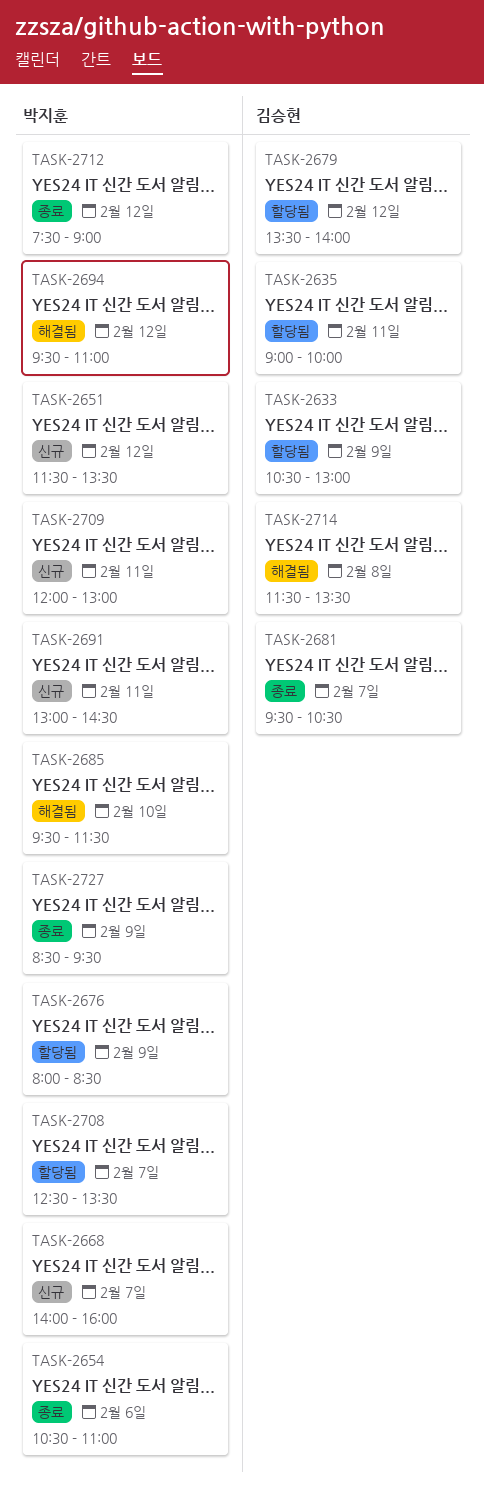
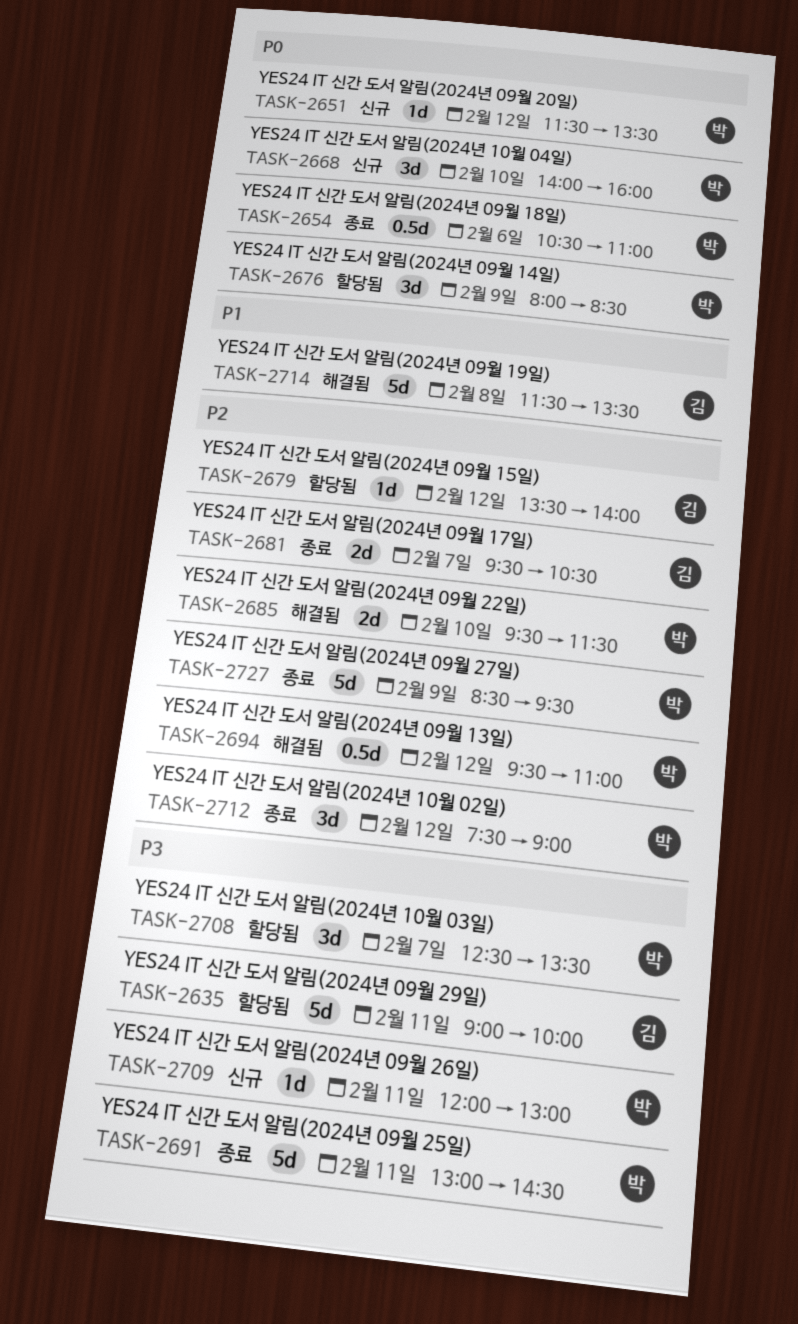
TASK-2633: present -> none
TASK-2668, day: Feb 7 -> Feb 10
TASK-2691, status: 신규 -> 종료

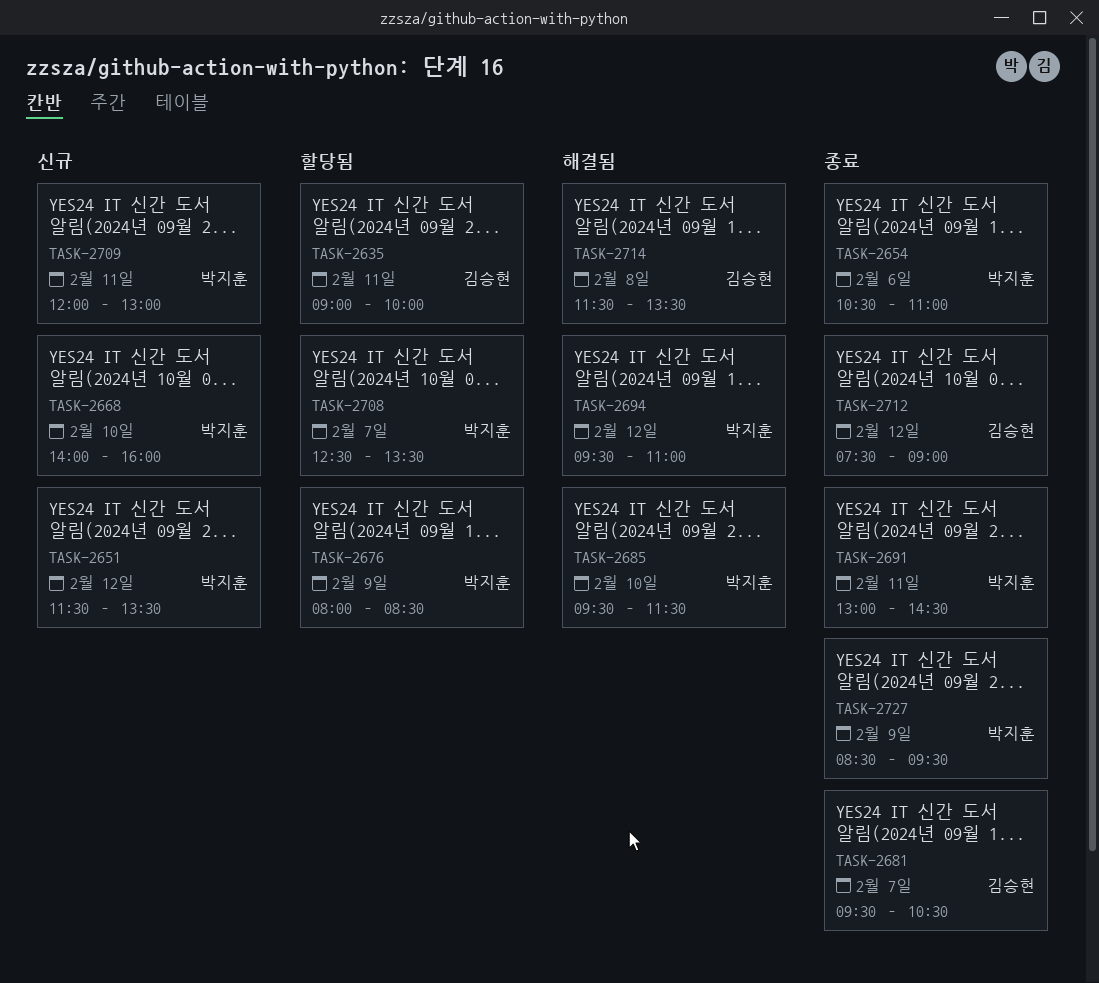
TASK-2679: present -> none
TASK-2712, owner: 박지훈 -> 김승현

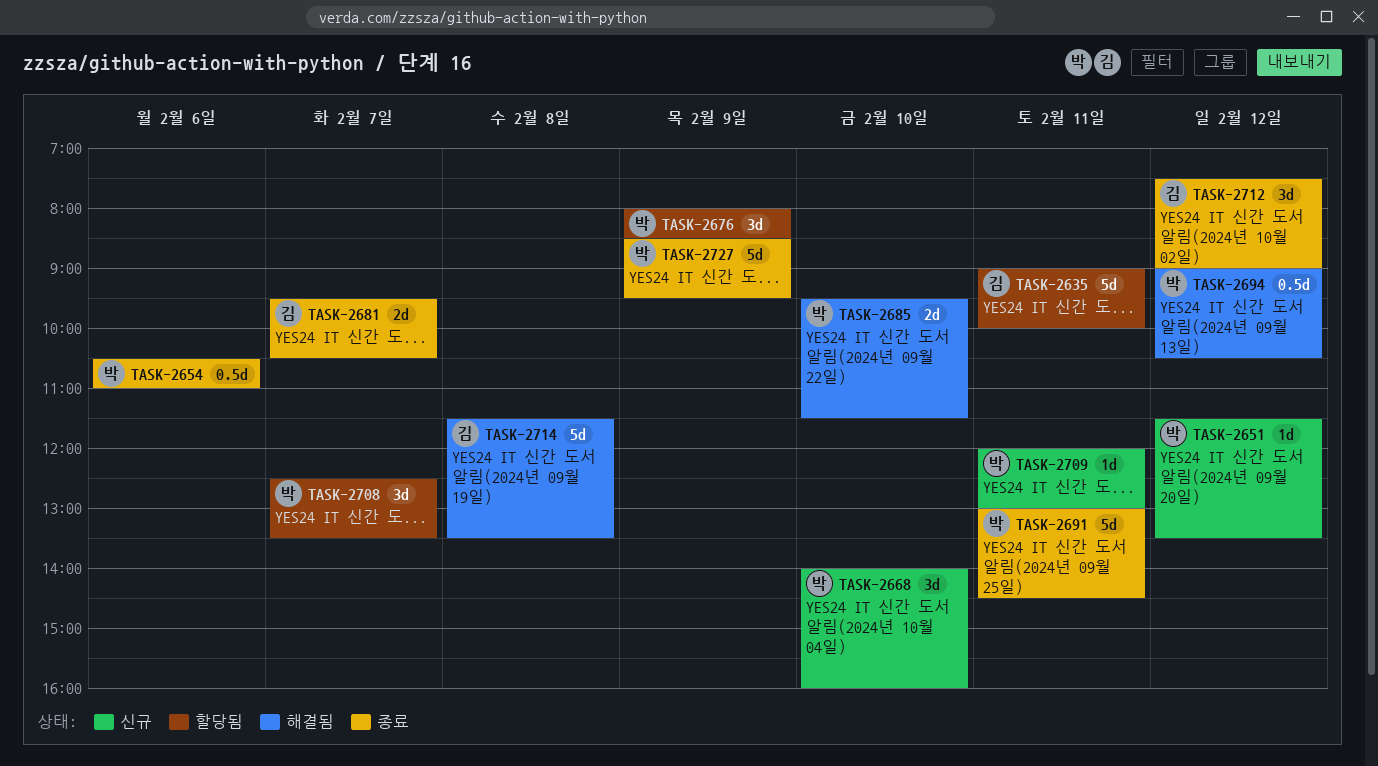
TASK-2694, begins: 09:30 -> 09:00
TASK-2694, ends: 11:00 -> 10:30

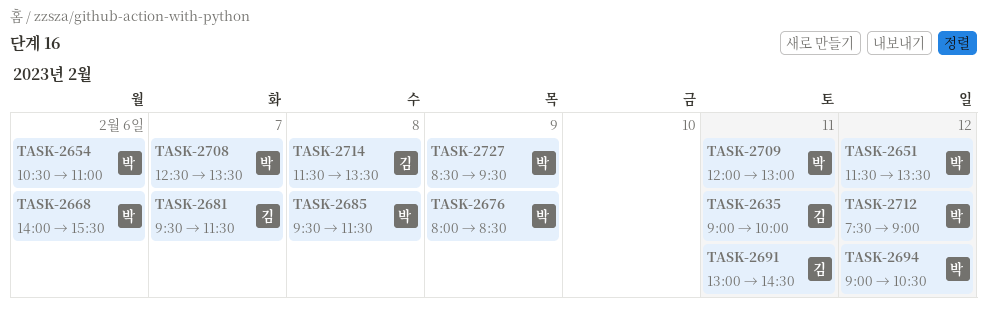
TASK-2668, day: Feb 10 -> Feb 6
TASK-2668, ends: 16:00 -> 15:30
TASK-2681, ends: 10:30 -> 11:30
TASK-2685, day: Feb 10 -> Feb 8
TASK-2691, owner: 박 -> 김
TASK-2712, owner: 김 -> 박

